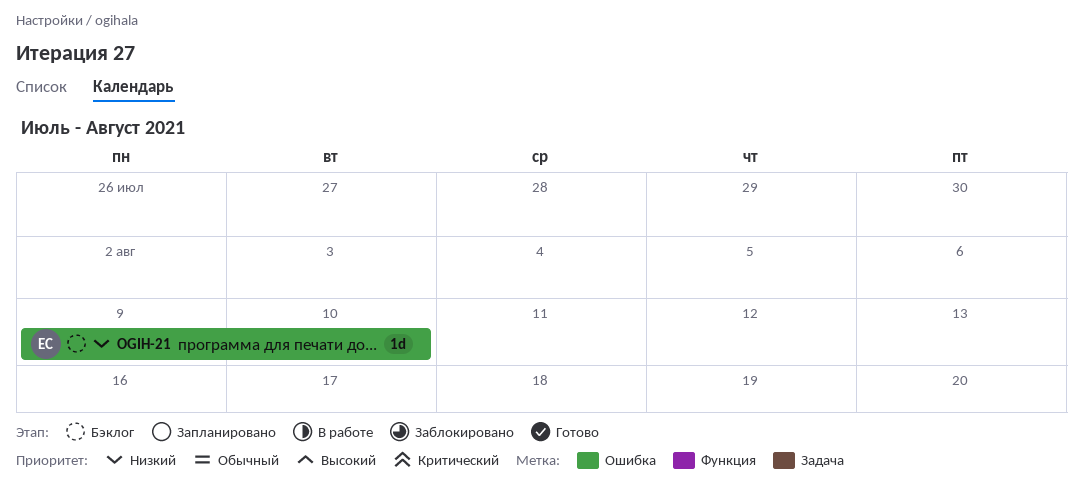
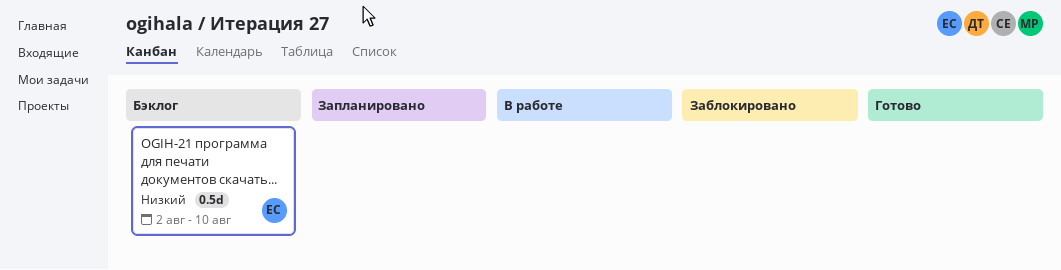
OGIH-21, estimate: 1d -> 0.5d
OGIH-21, start: Aug 9 -> Aug 2

